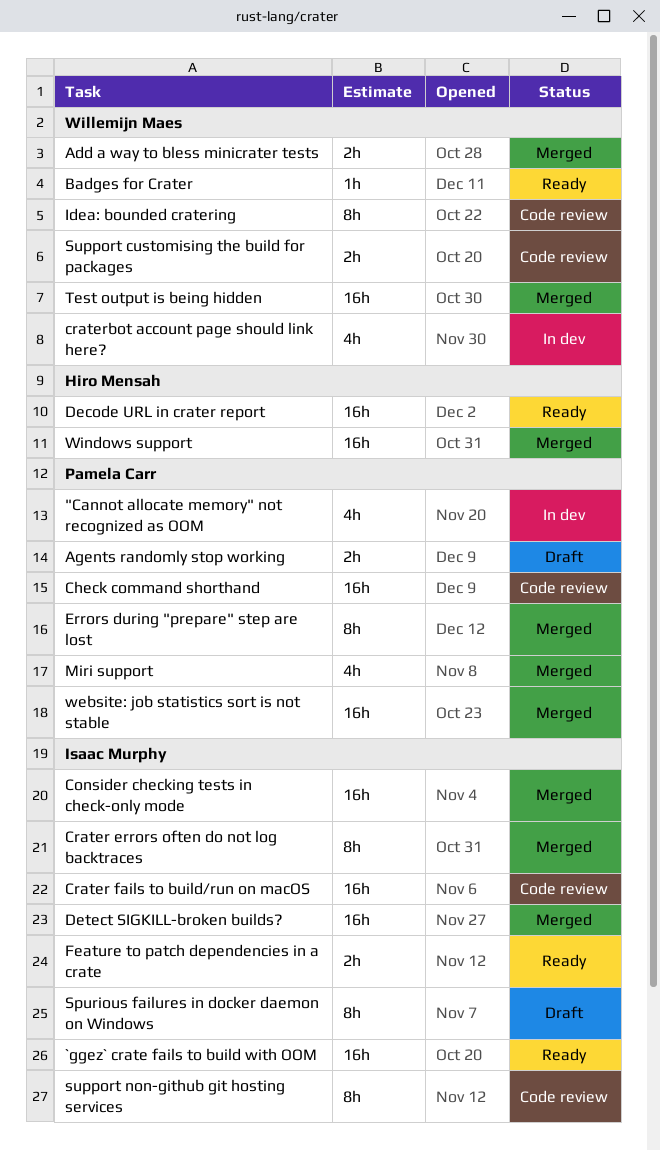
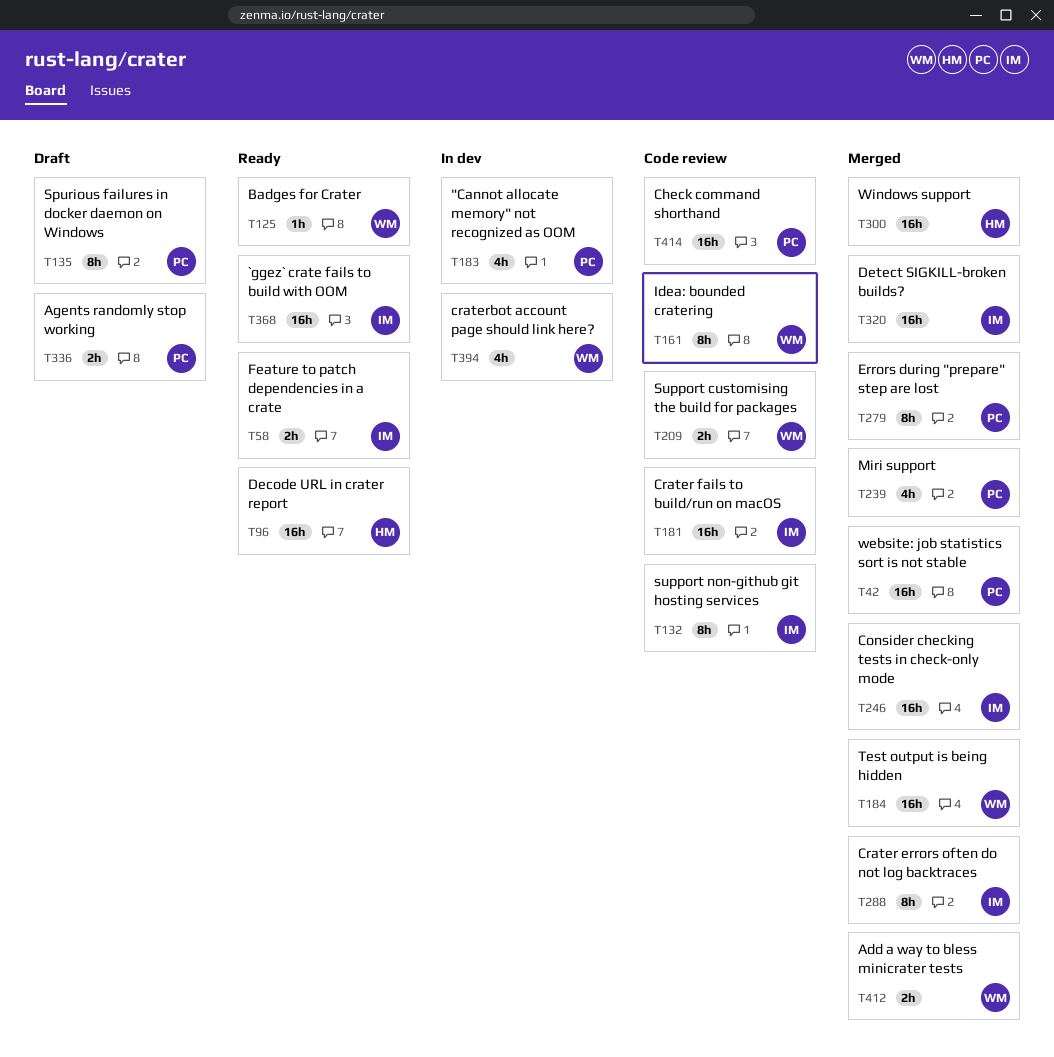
Spurious failures in docker daemon on Windows, owner: Isaac Murphy -> Pamela Carr

